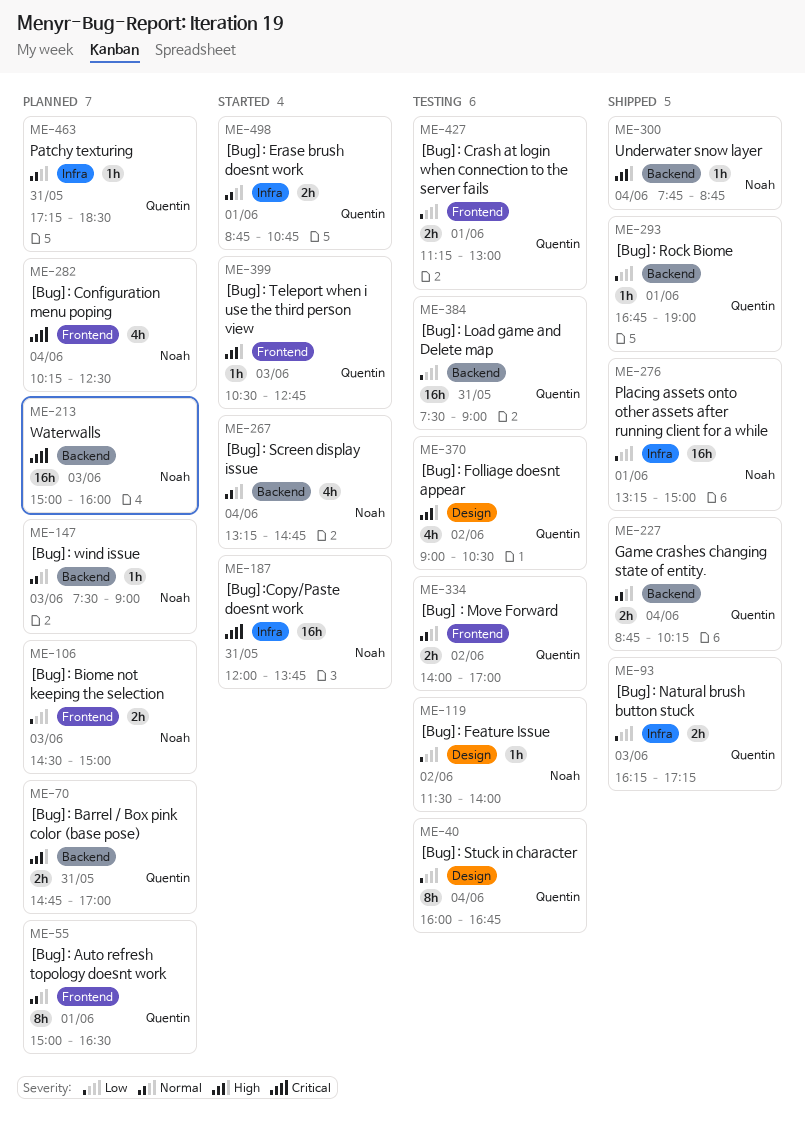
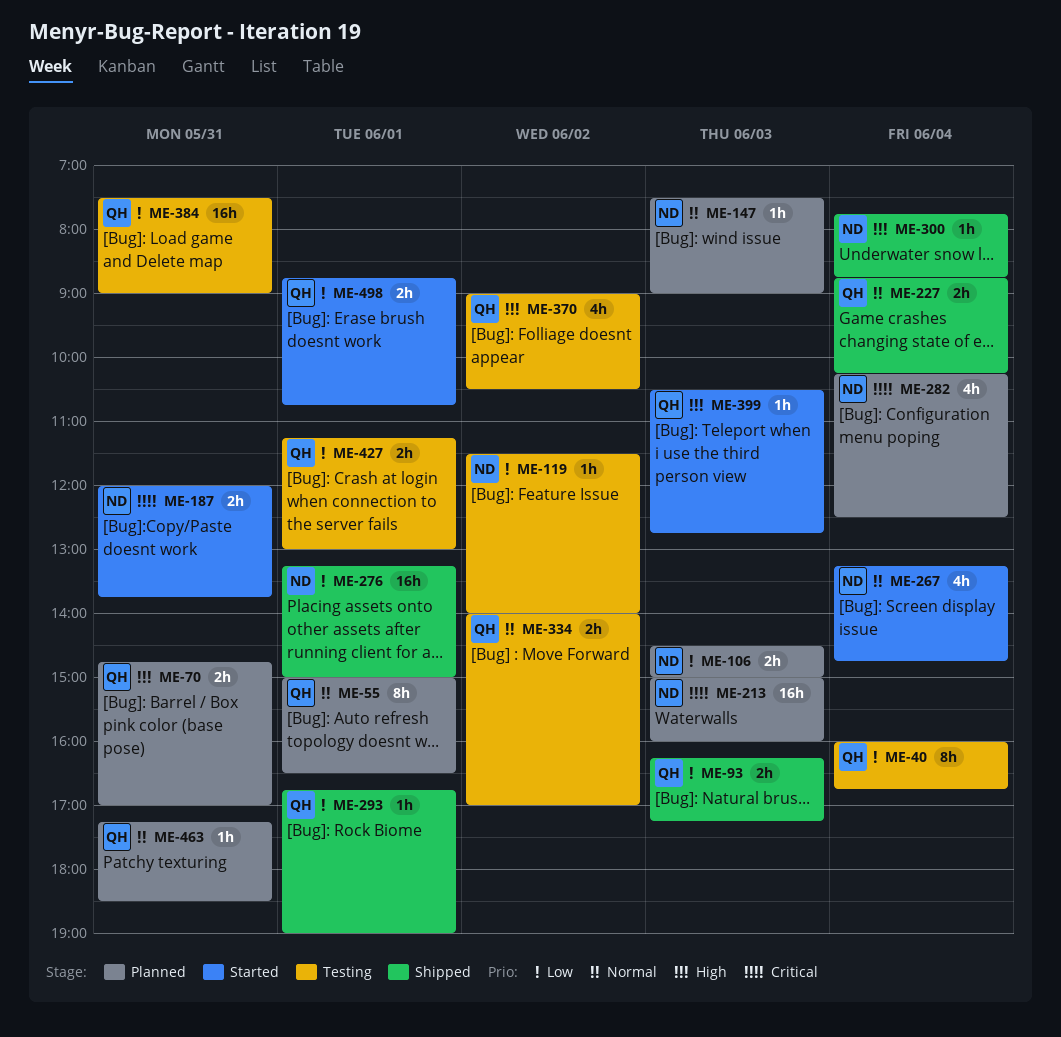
ME-187, estimate: 16h -> 2h
ME-498, priority: Normal -> Low

